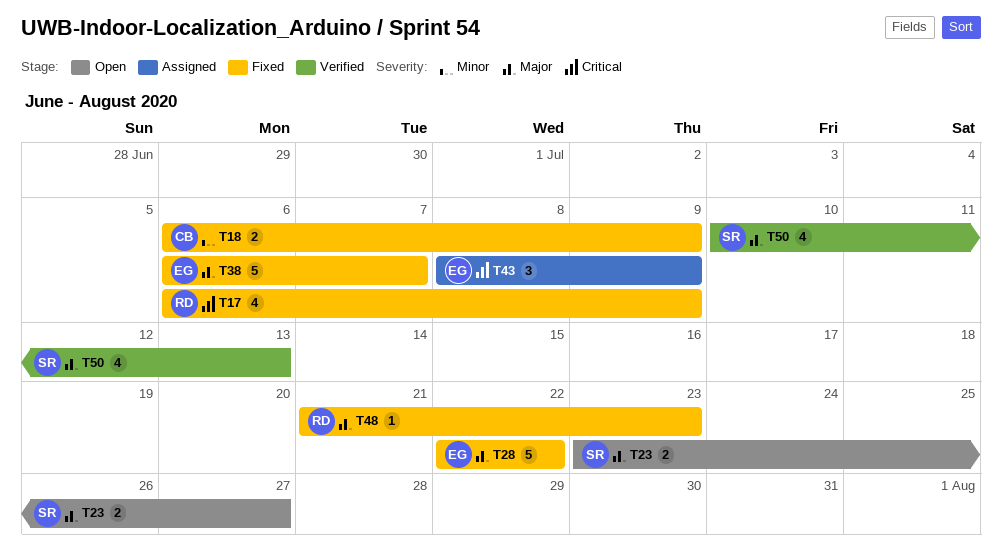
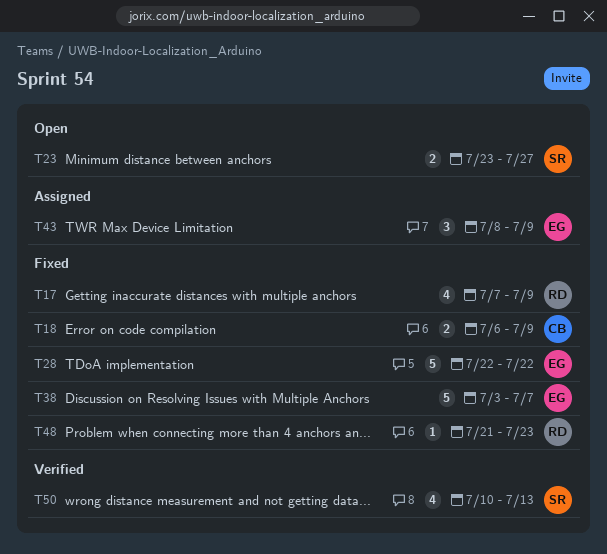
T17, start: Jul 6 -> Jul 7
T38, start: Jul 6 -> Jul 3

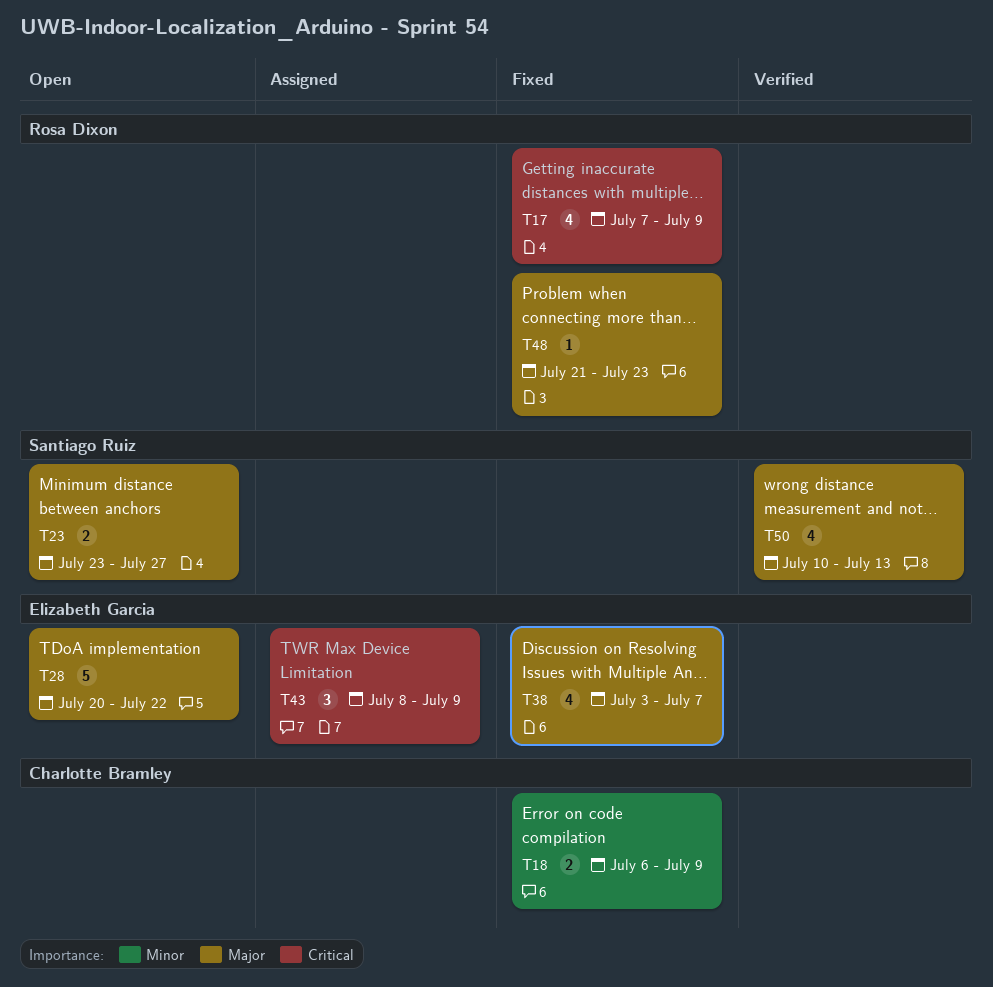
T28, status: Fixed -> Open
T28, start: Jul 22 -> Jul 20
T38, estimate: 5 -> 4

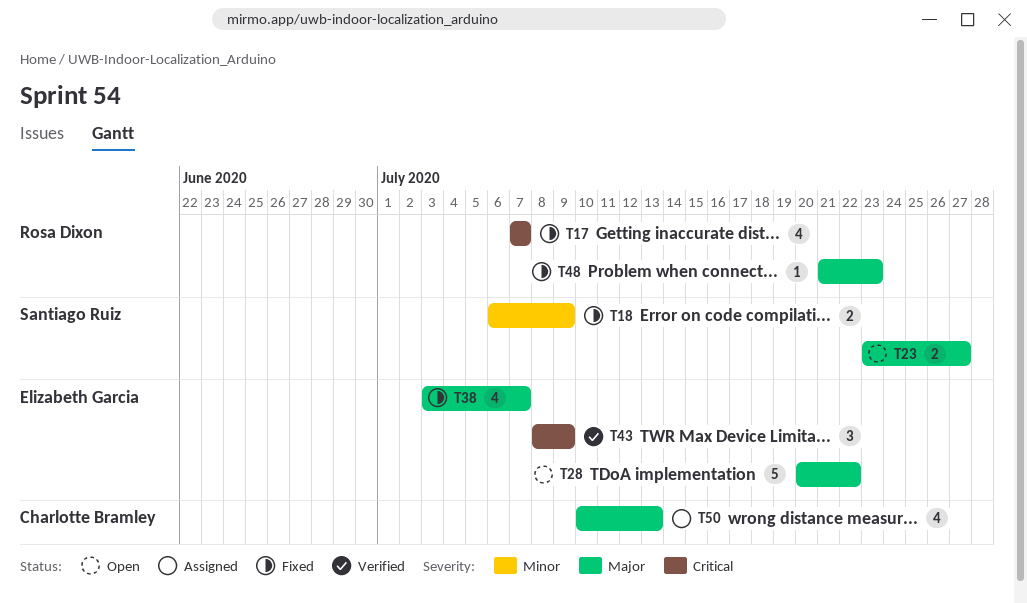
T17, due: Jul 9 -> Jul 7
T18, owner: Charlotte Bramley -> Santiago Ruiz
T43, status: Assigned -> Verified
T50, status: Verified -> Assigned
T50, owner: Santiago Ruiz -> Charlotte Bramley

